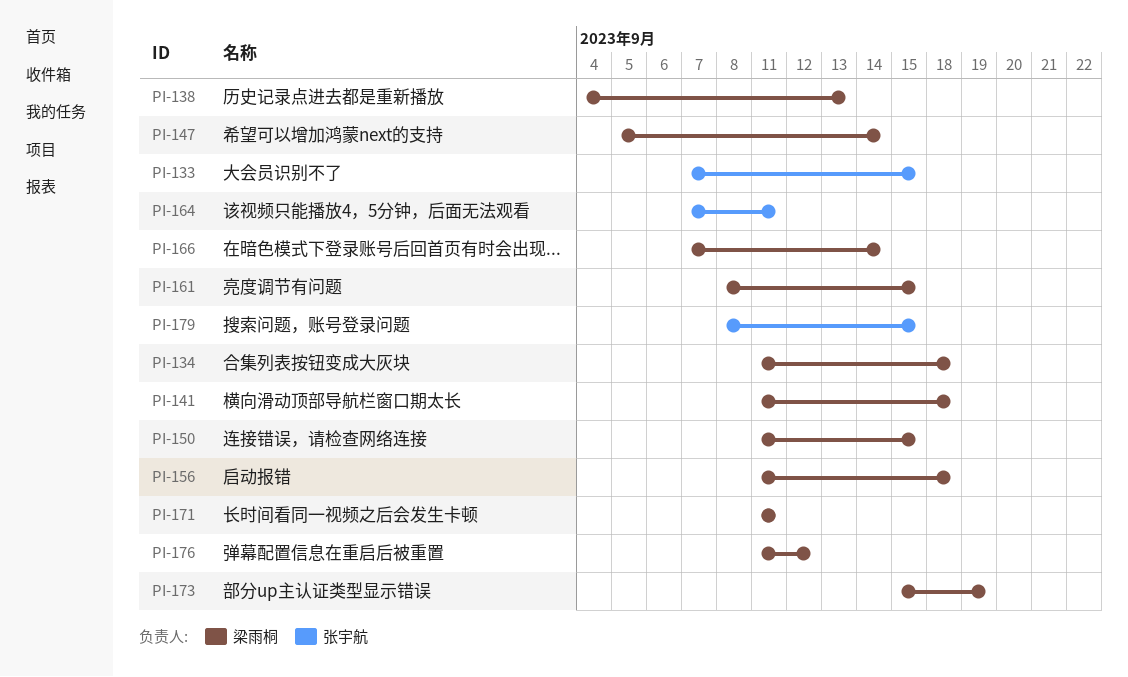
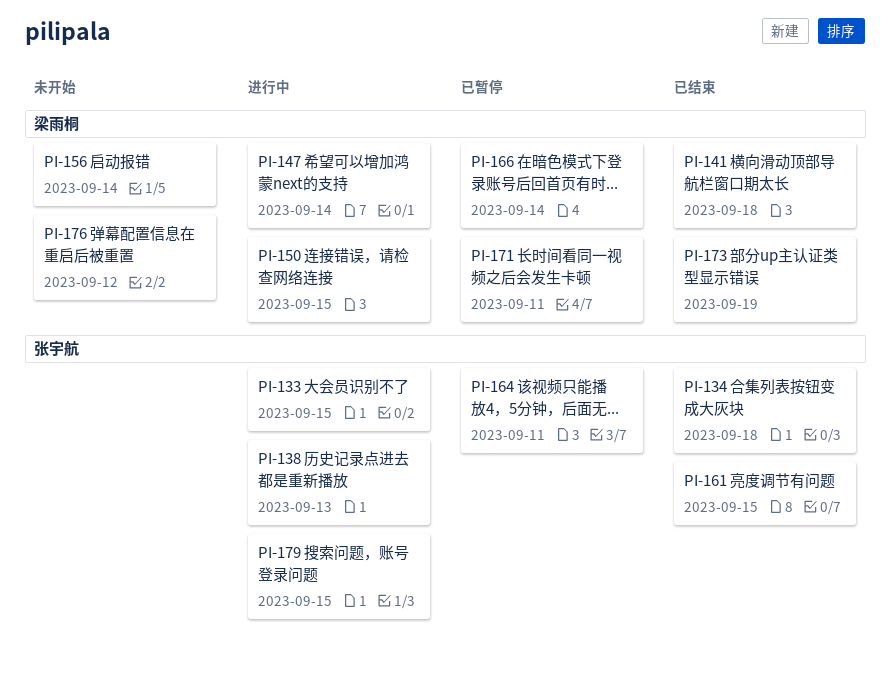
PI-134, owner: 梁雨桐 -> 张宇航
PI-138, owner: 梁雨桐 -> 张宇航
PI-156, due: Sep 18 -> Sep 14
PI-161, owner: 梁雨桐 -> 张宇航

